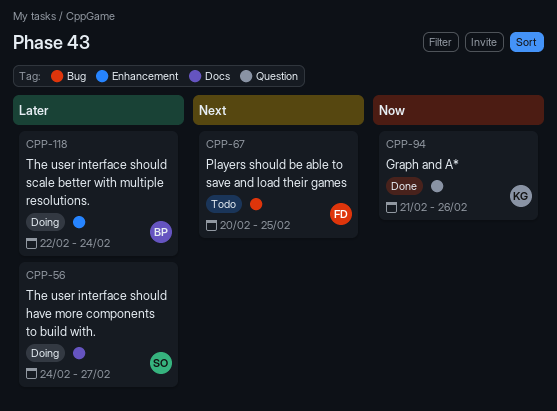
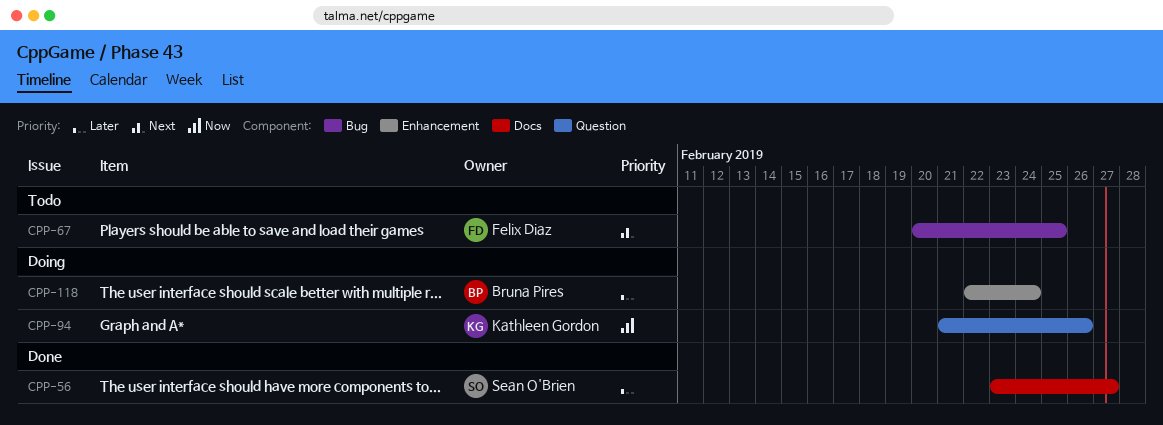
CPP-56, status: Doing -> Done
CPP-56, start: Feb 24 -> Feb 23
CPP-94, status: Done -> Doing

